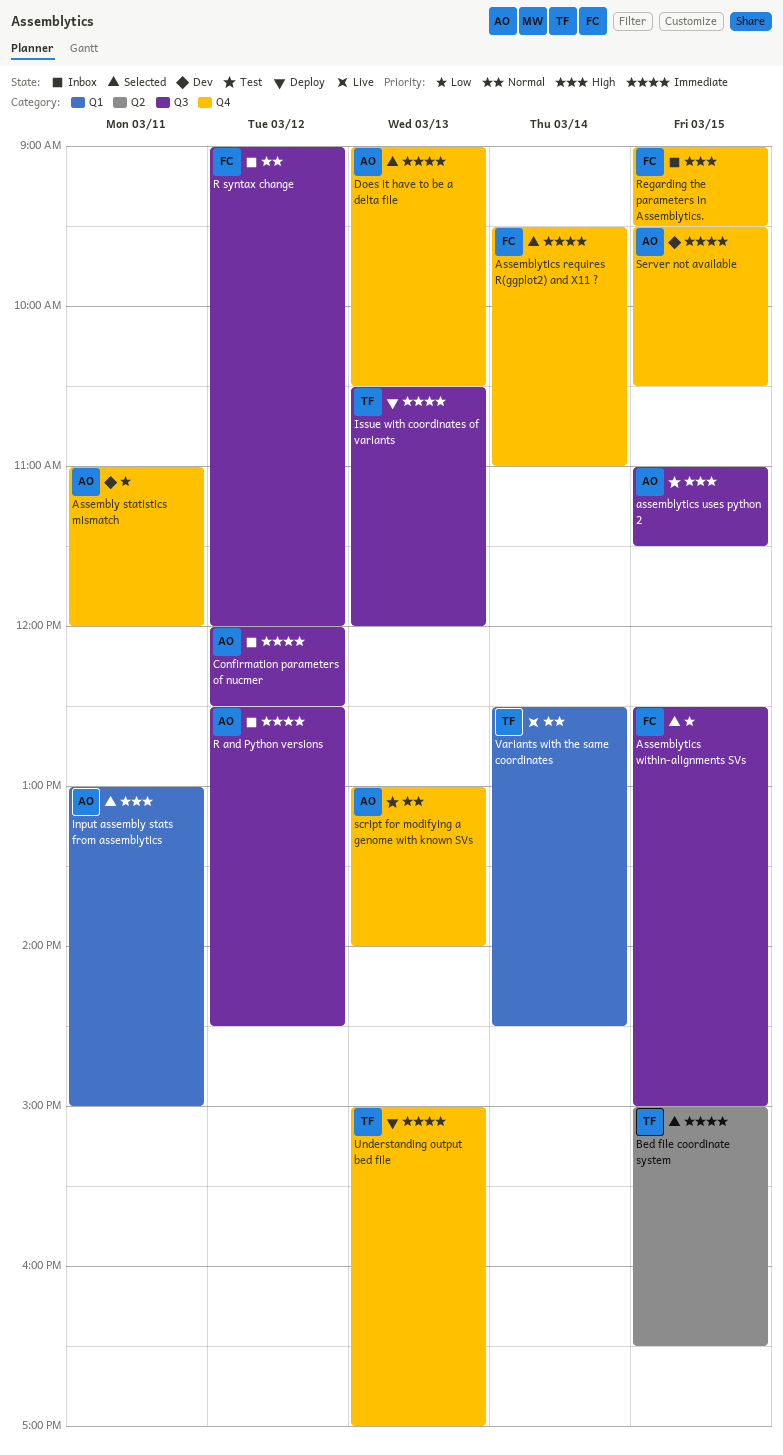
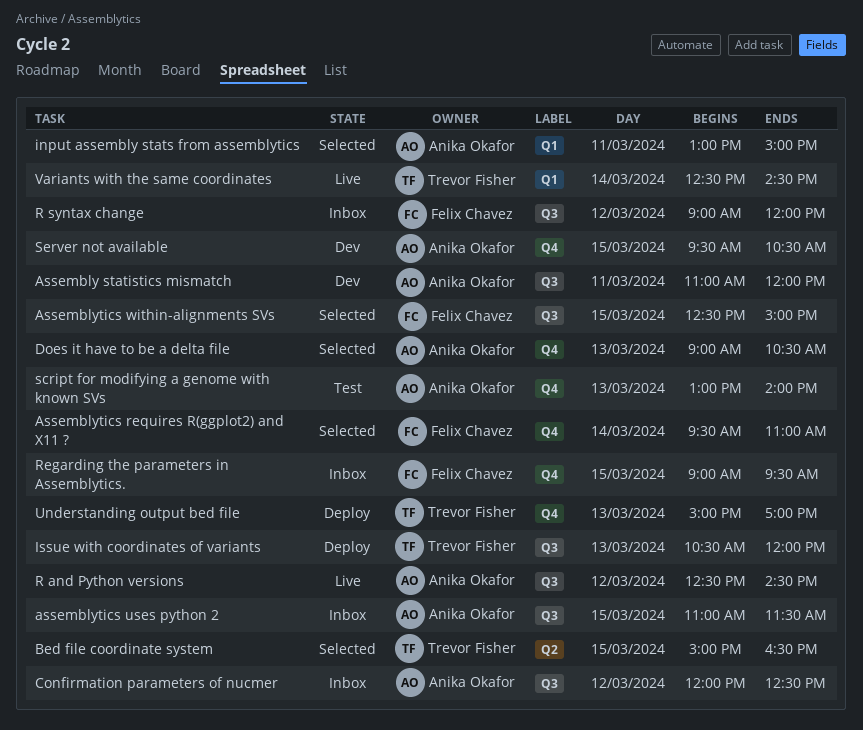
Assembly statistics mismatch, label: Q4 -> Q3
assemblytics uses python 2, status: Test -> Inbox
R and Python versions, status: Inbox -> Live

